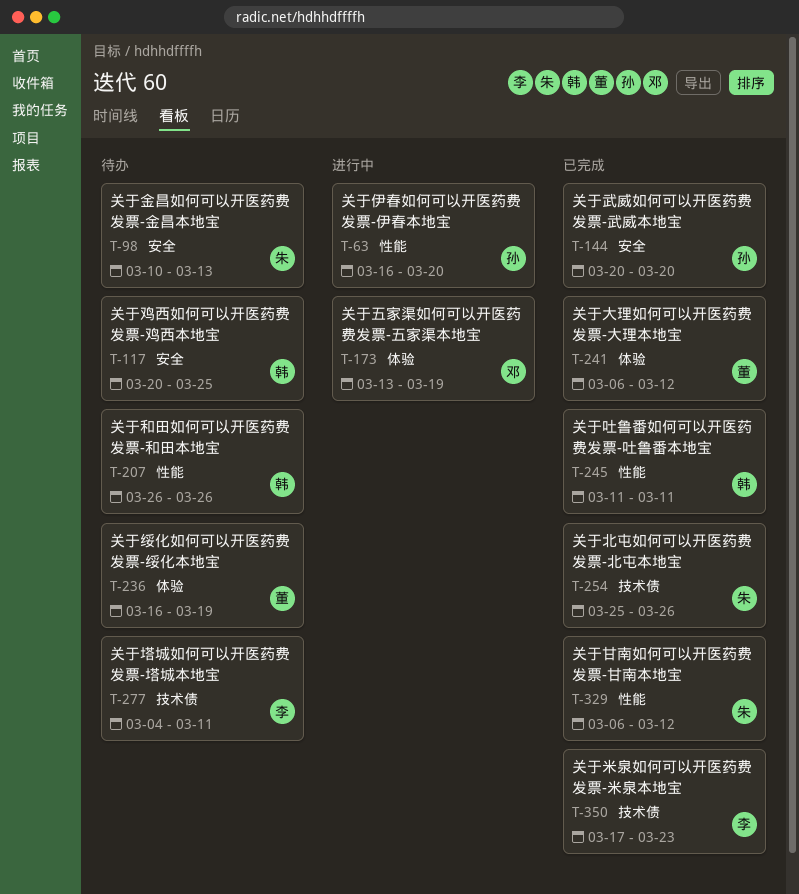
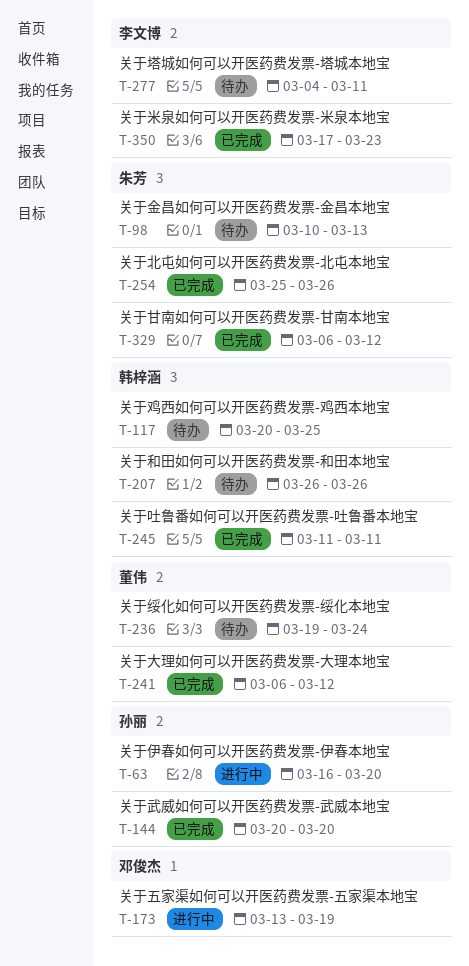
T-236, start: Mar 16 -> Mar 19
T-236, due: Mar 19 -> Mar 24

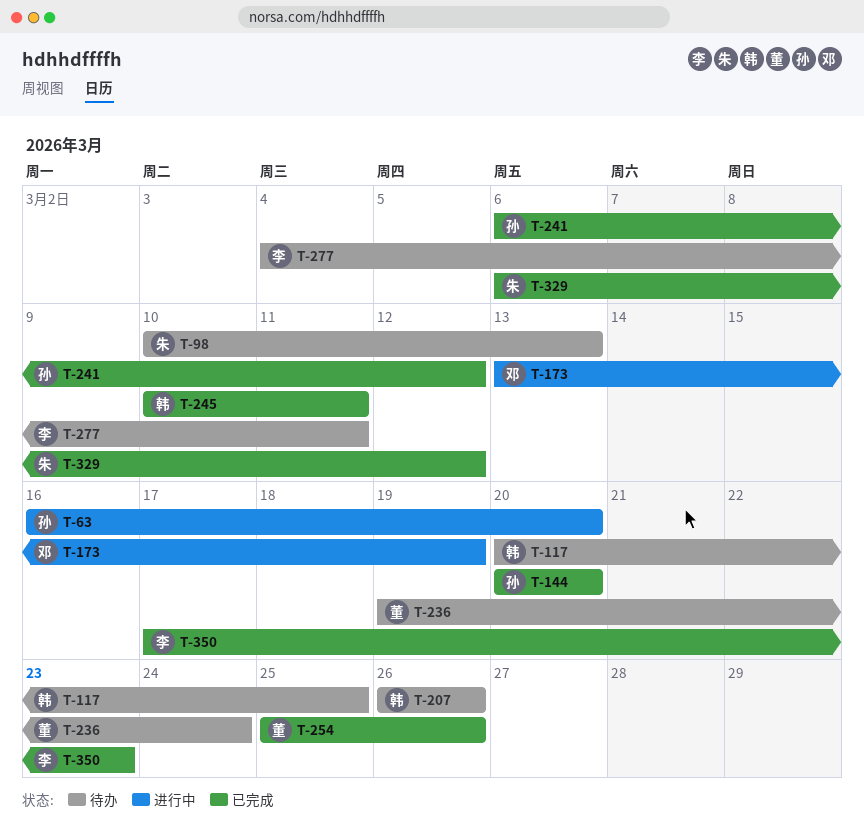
T-241, owner: 董伟 -> 孙丽
T-245, start: Mar 11 -> Mar 10
T-254, owner: 朱芳 -> 董伟

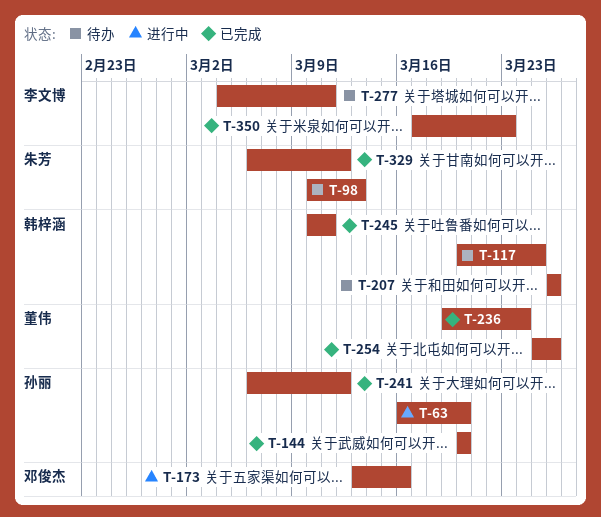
T-173, due: Mar 19 -> Mar 16
T-236, status: 待办 -> 已完成

